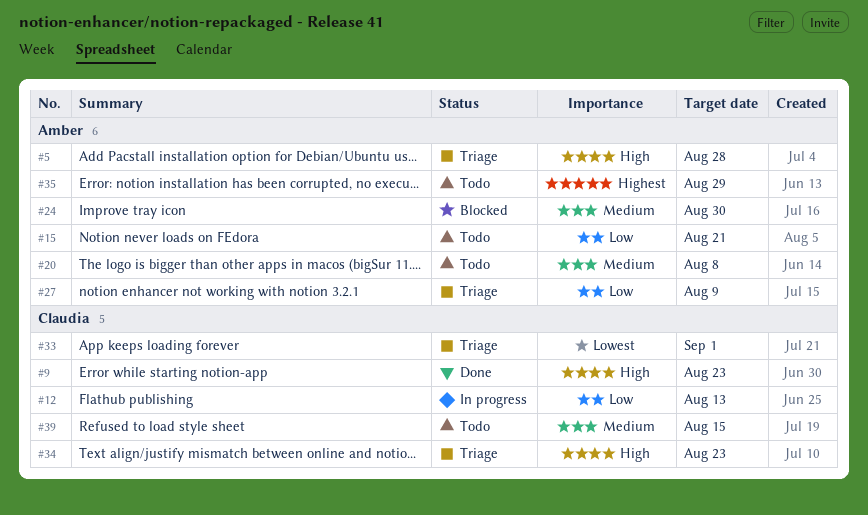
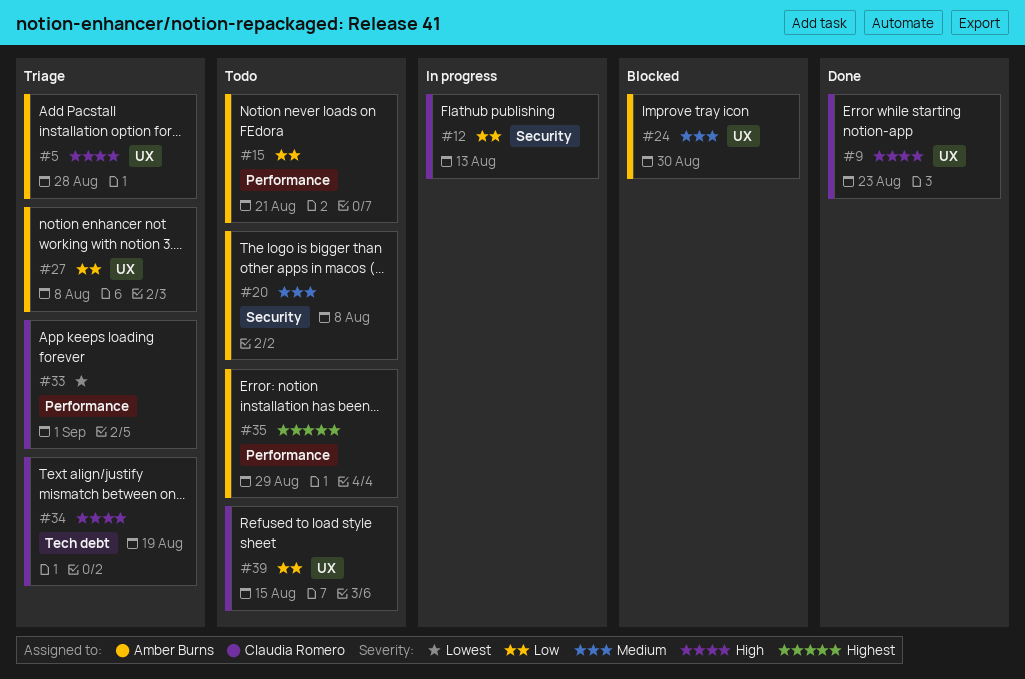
#27, due: Aug 9 -> Aug 8
#34, due: Aug 23 -> Aug 19
#39, priority: Medium -> Low

